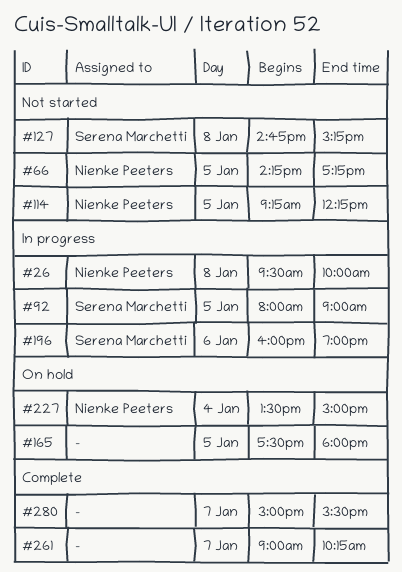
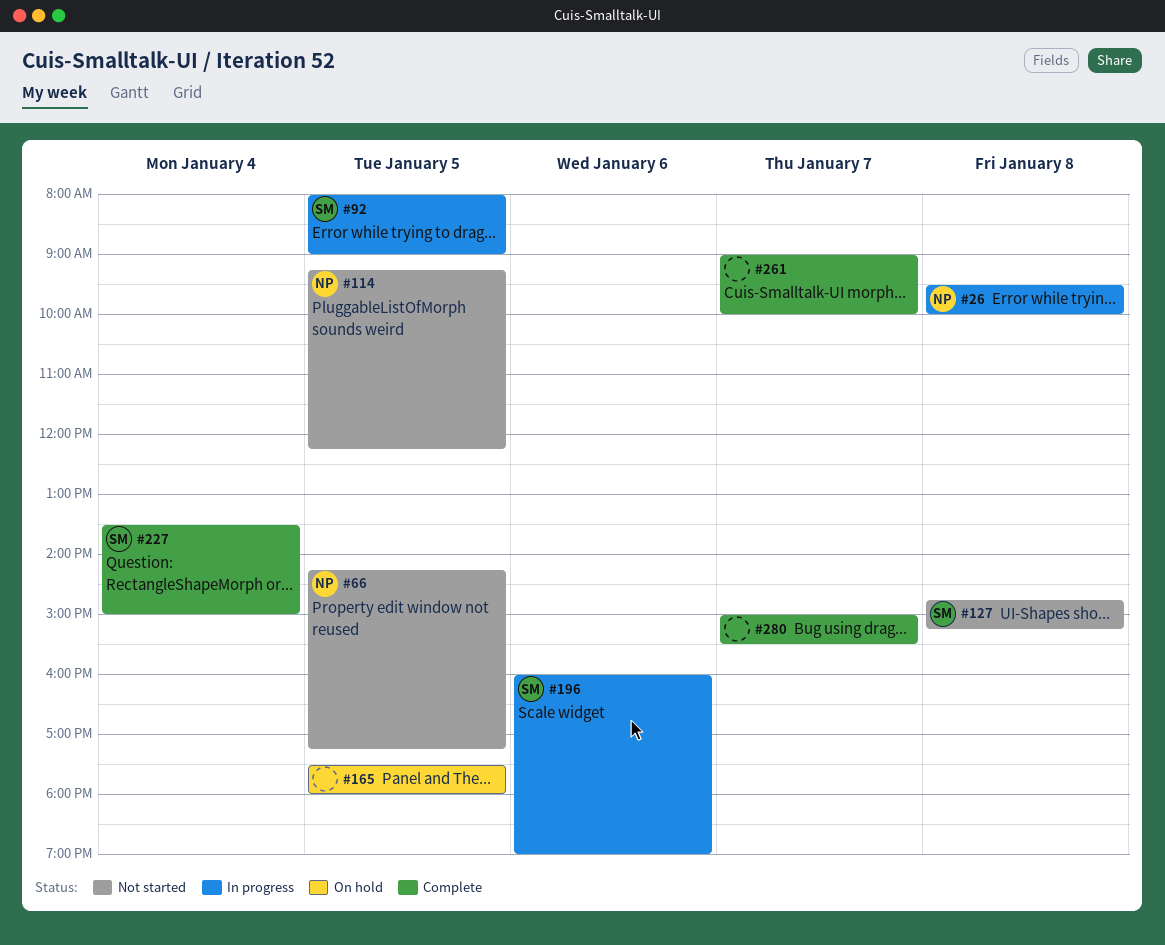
#227, status: On hold -> Complete
#227, owner: Nienke Peeters -> Serena Marchetti
#261, ends: 10:15 -> 10:00

